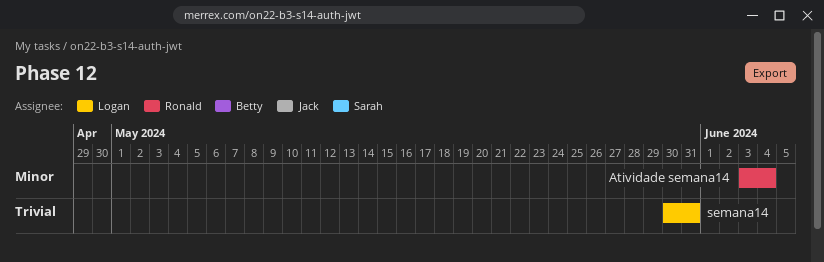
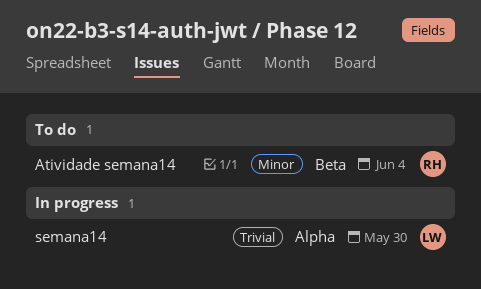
semana14, due: May 31 -> May 30

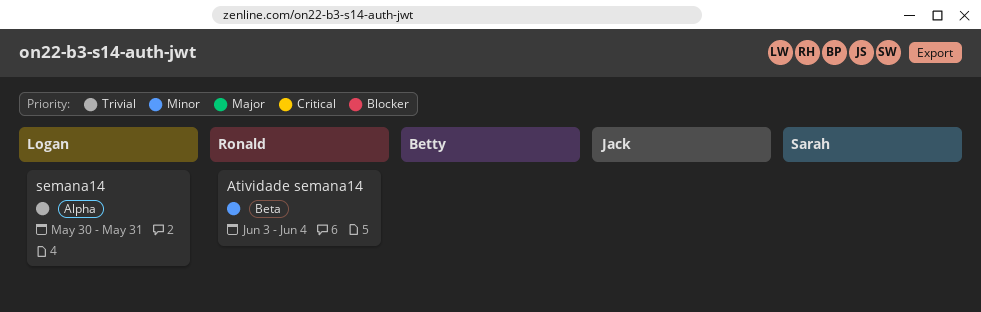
semana14, due: May 30 -> May 31

